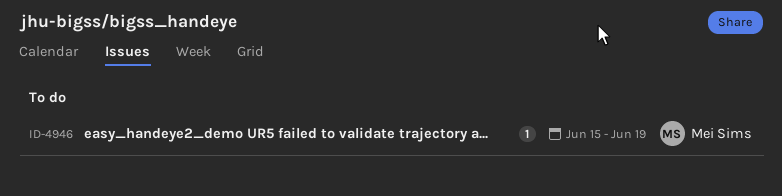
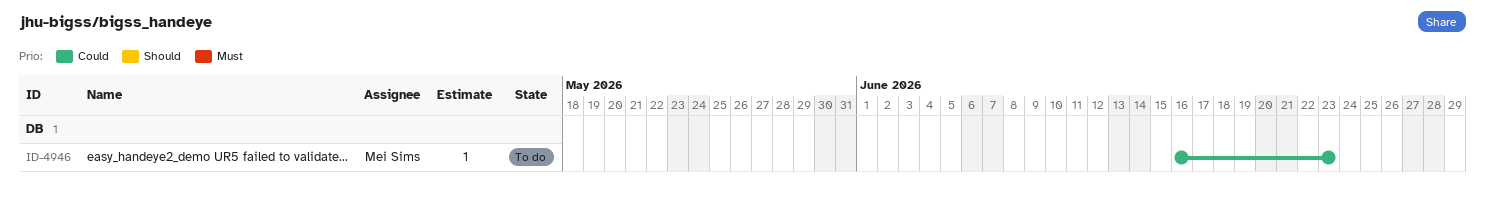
ID-4946, start: Jun 15 -> Jun 16
ID-4946, due: Jun 19 -> Jun 23

